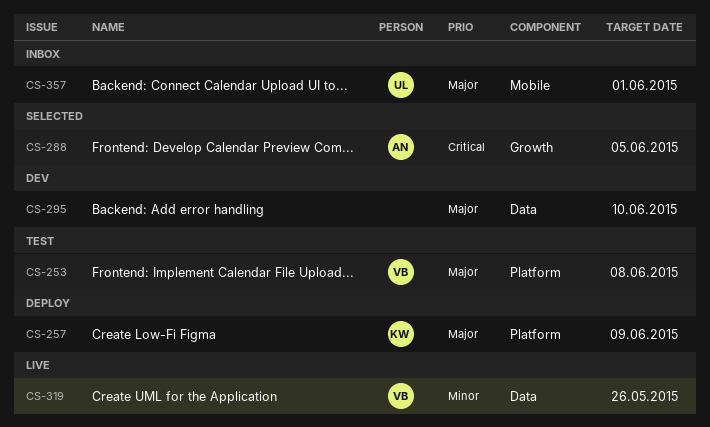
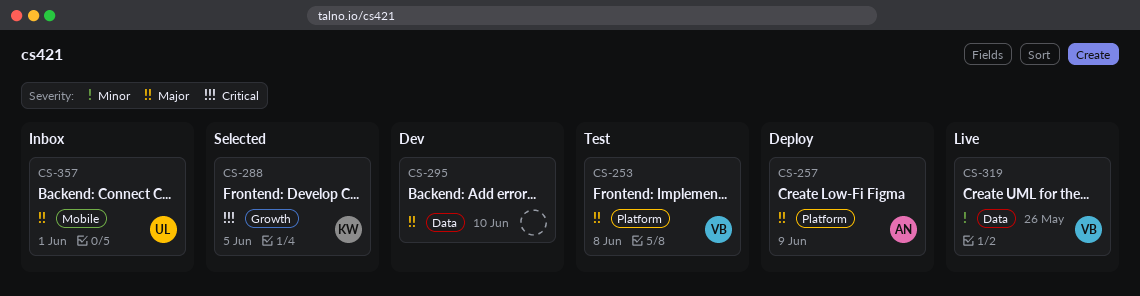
CS-257, owner: KW -> AN
CS-288, owner: AN -> KW

